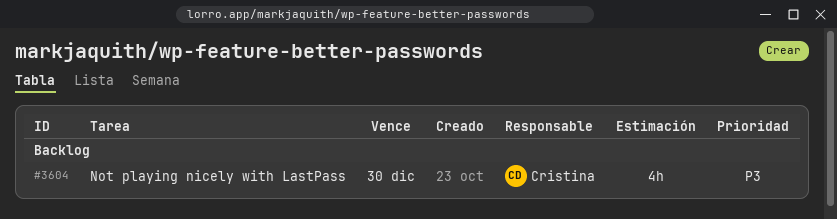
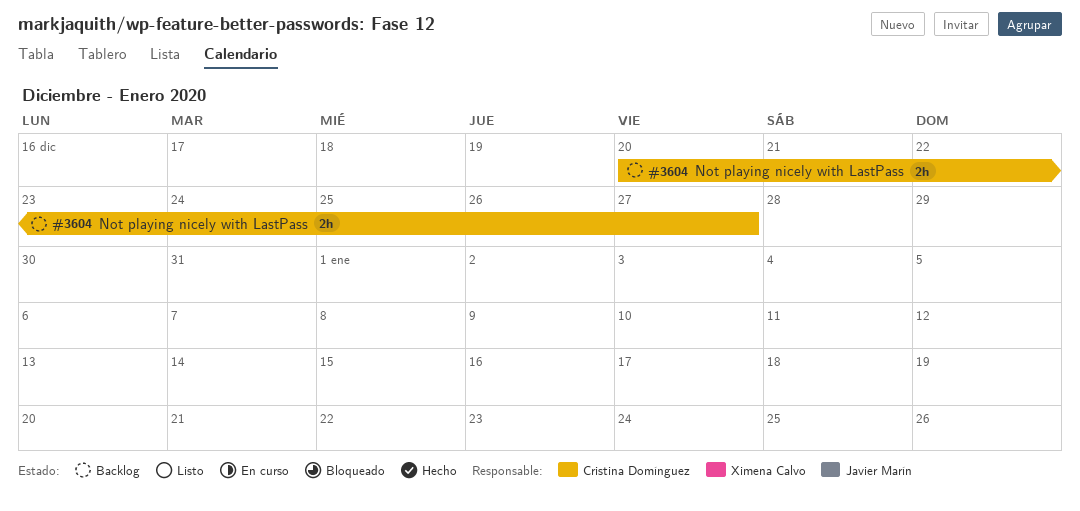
#3604, estimate: 4h -> 2h
#3604, due: Dec 30 -> Dec 27

